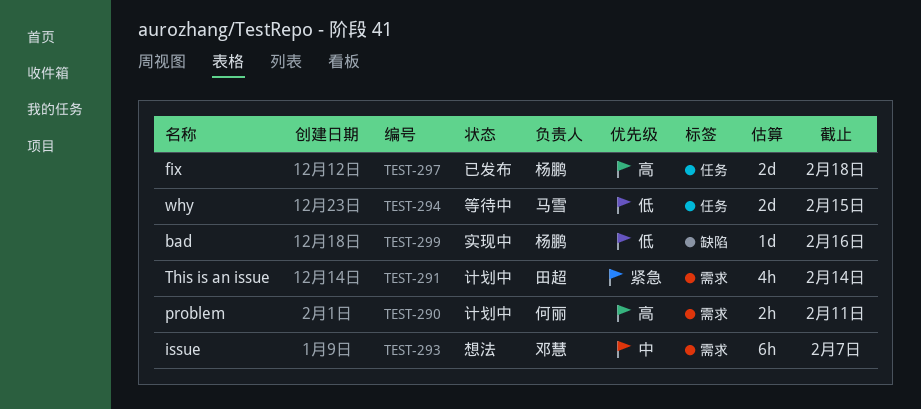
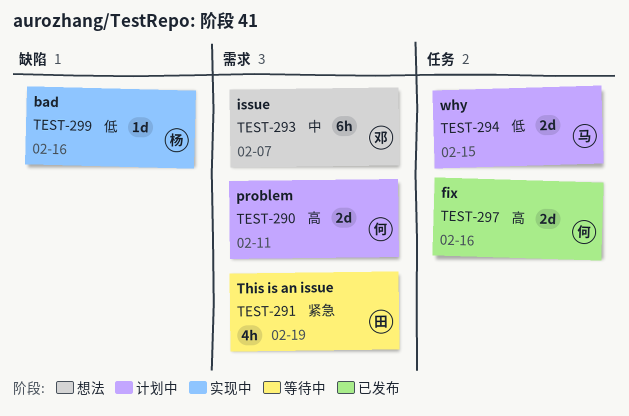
TEST-290, estimate: 2h -> 2d
TEST-291, status: 计划中 -> 等待中
TEST-291, due: Feb 14 -> Feb 19
TEST-294, status: 等待中 -> 计划中
TEST-297, owner: 杨鹏 -> 何丽
TEST-297, due: Feb 18 -> Feb 16

